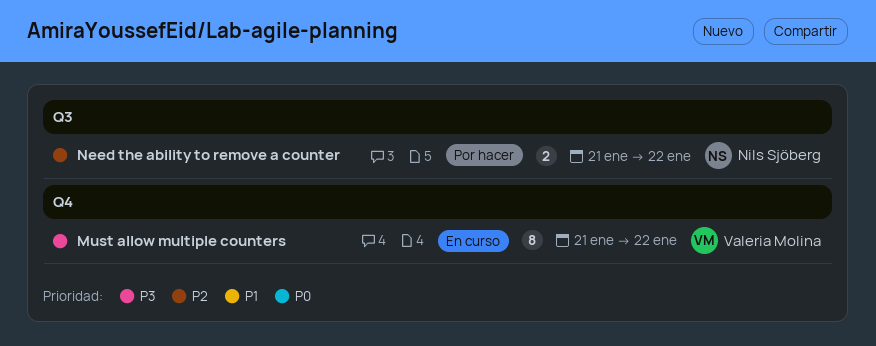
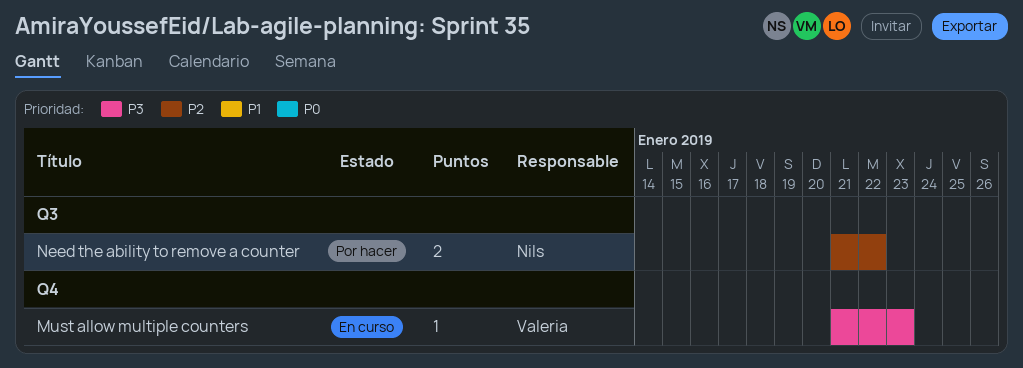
Must allow multiple counters, estimate: 8 -> 1
Must allow multiple counters, due: Jan 22 -> Jan 23

